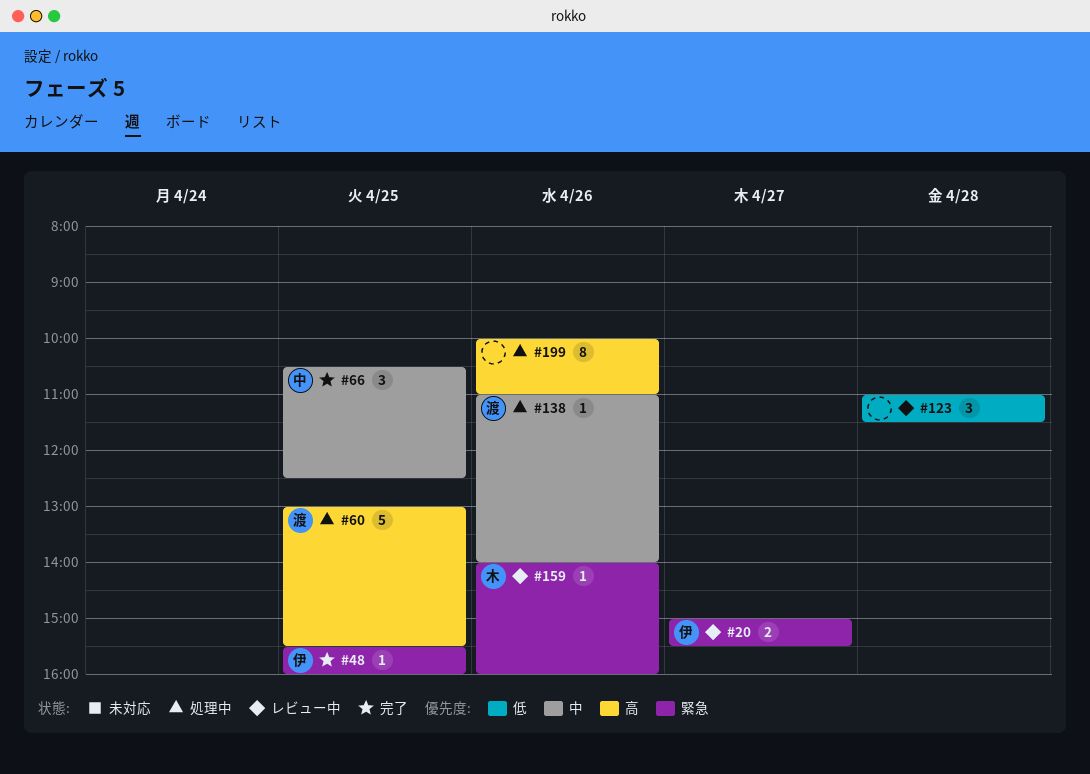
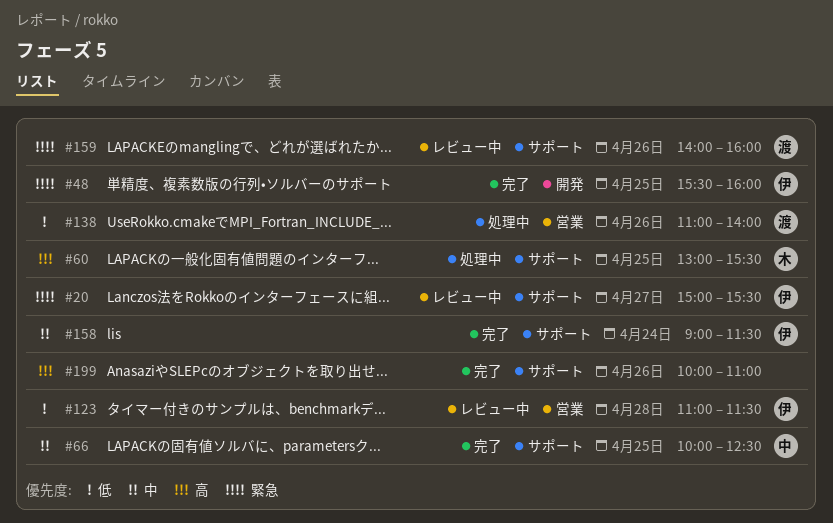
#60, owner: 渡 -> 木
#66, begins: 10:30 -> 10:00
#123, owner: none -> 伊
#138, priority: 中 -> 低
#158: none -> present
#159, owner: 木 -> 渡
#199, status: 処理中 -> 完了

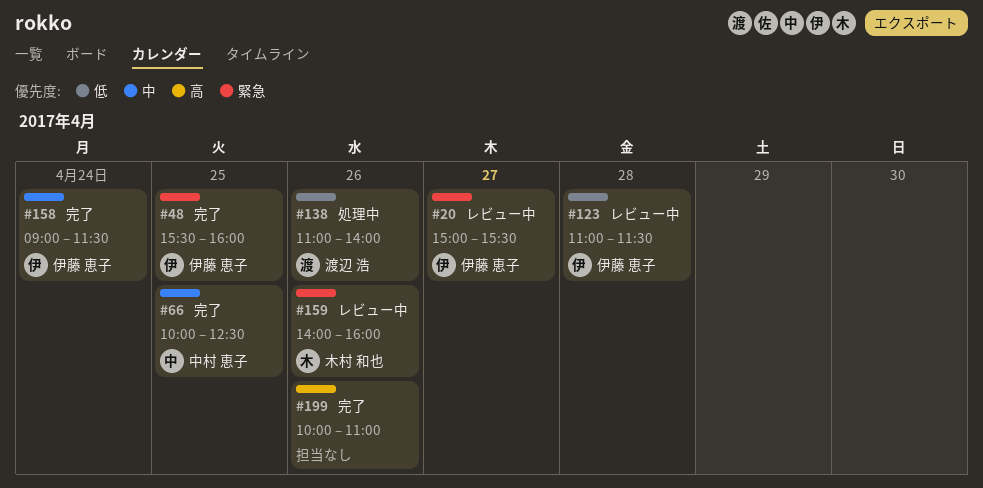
#60: present -> none
#159, owner: 渡辺 浩 -> 木村 和也

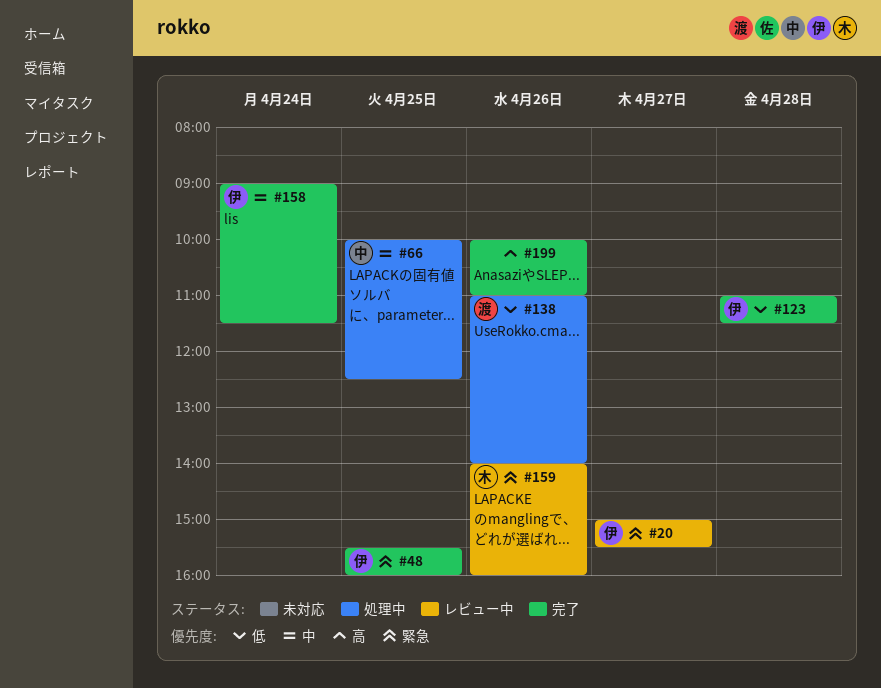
#66, status: 完了 -> 処理中
#123, status: レビュー中 -> 完了

